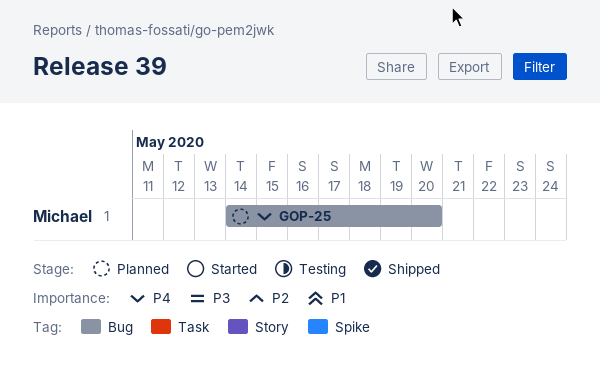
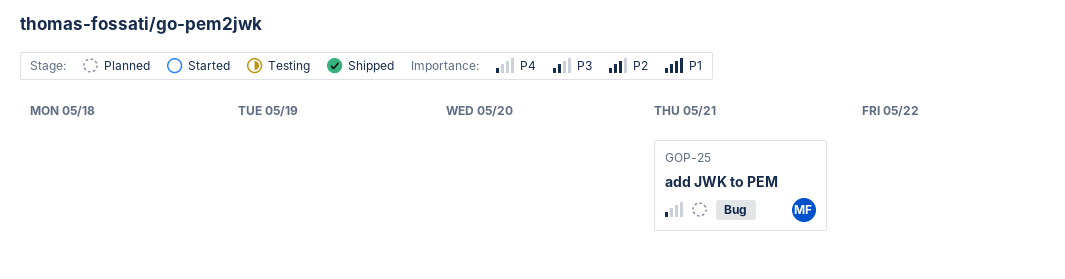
GOP-25, due: May 20 -> May 21

